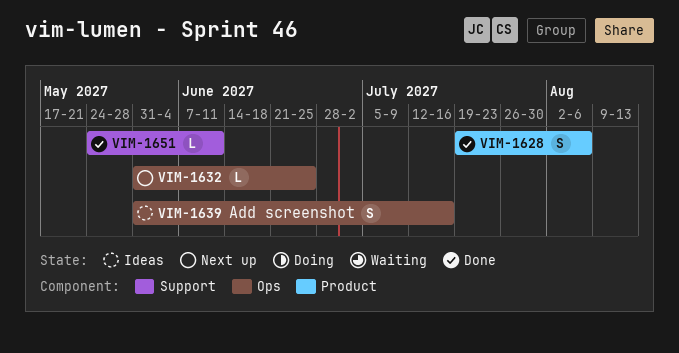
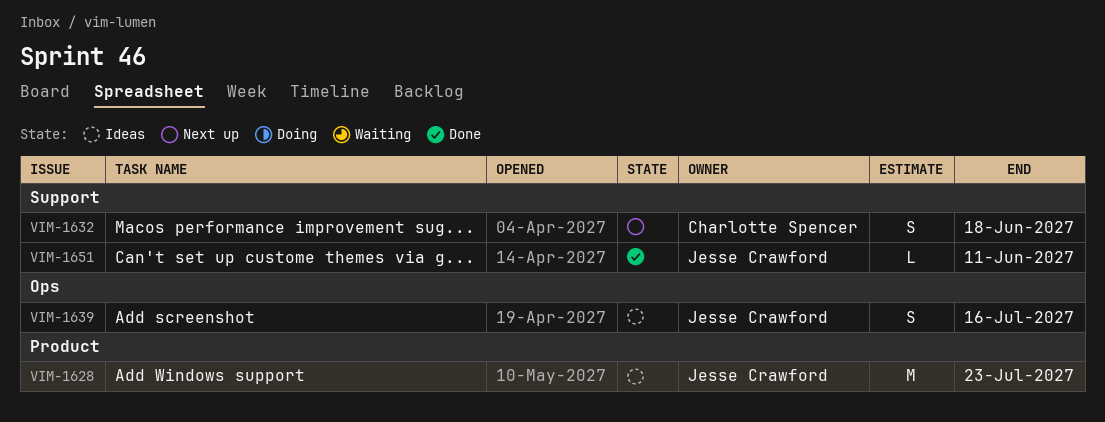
VIM-1628, status: Done -> Ideas
VIM-1628, estimate: S -> M
VIM-1628, due: Aug 6 -> Jul 23
VIM-1632, label: Ops -> Support
VIM-1632, estimate: L -> S
VIM-1632, due: Jun 25 -> Jun 18

